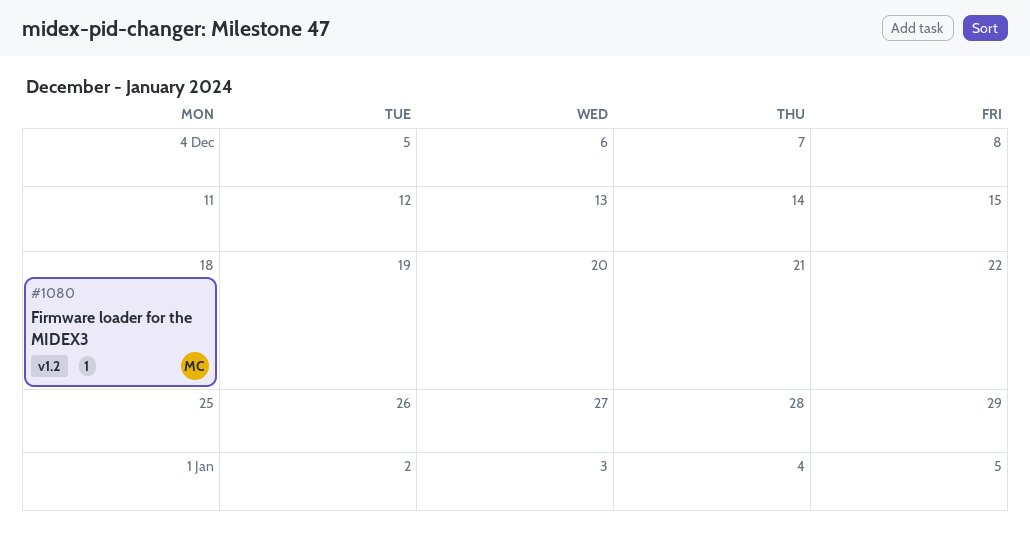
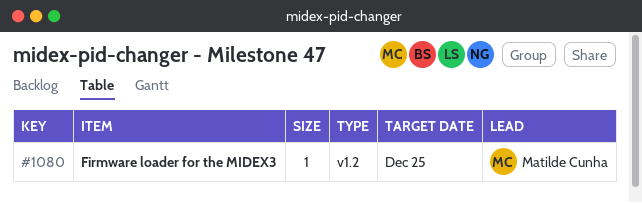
#1080, due: Dec 18 -> Dec 25

